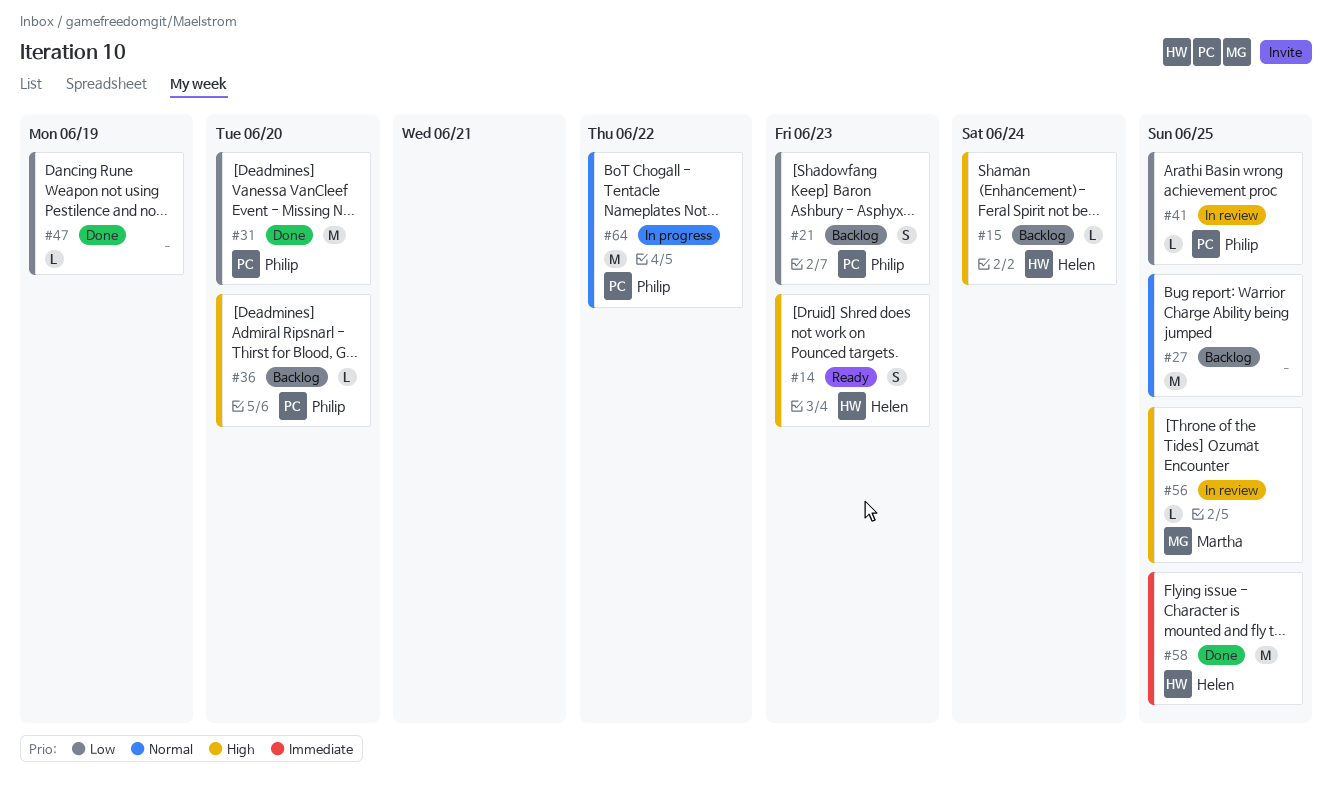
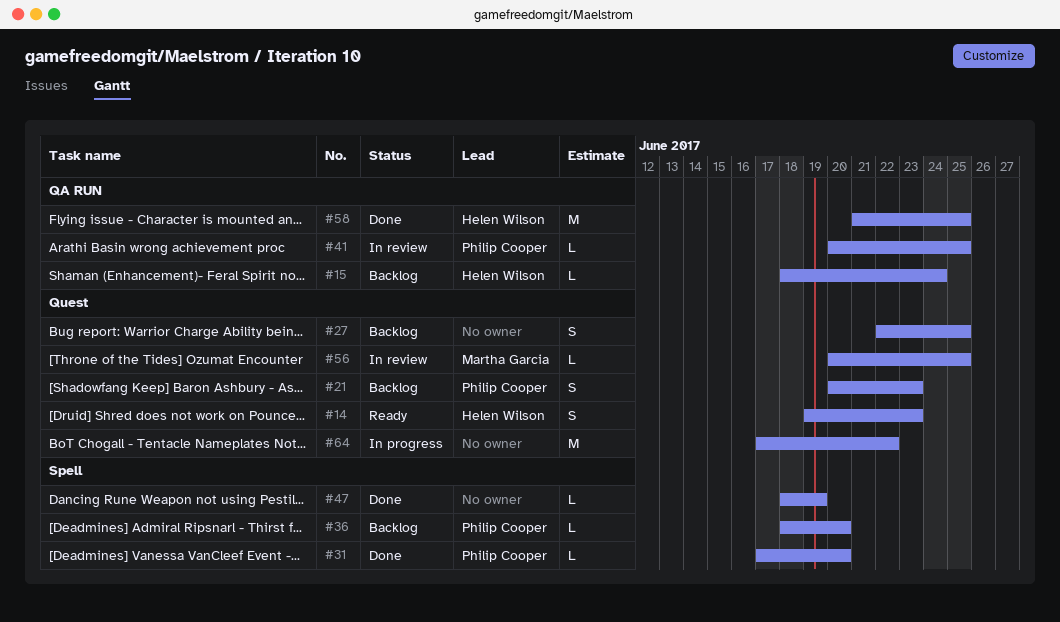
#27, estimate: M -> S
#31, estimate: M -> L
#64, owner: Philip Cooper -> none

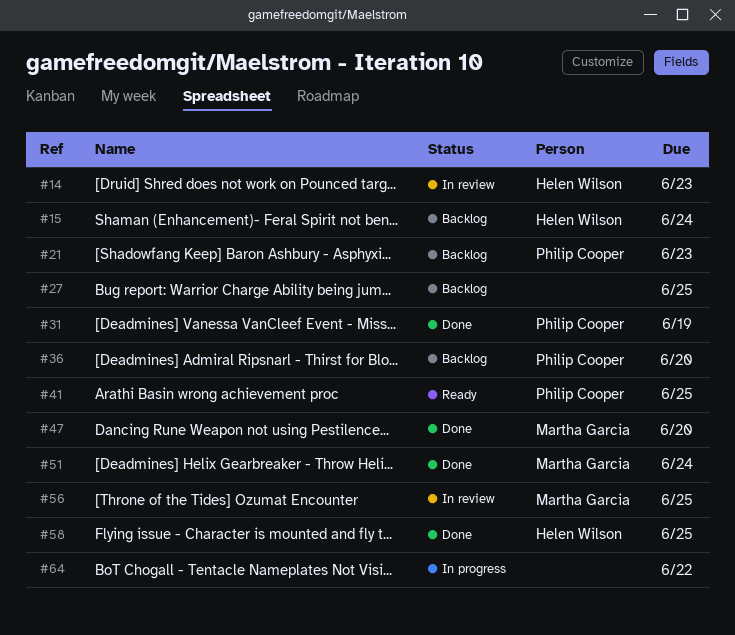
#14, status: Ready -> In review
#31, due: Jun 20 -> Jun 19
#41, status: In review -> Ready
#47, owner: none -> Martha Garcia
#47, due: Jun 19 -> Jun 20
#51: none -> present

